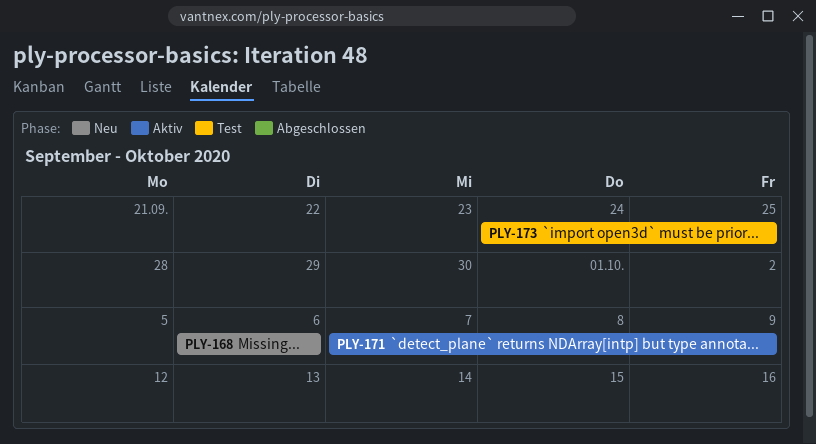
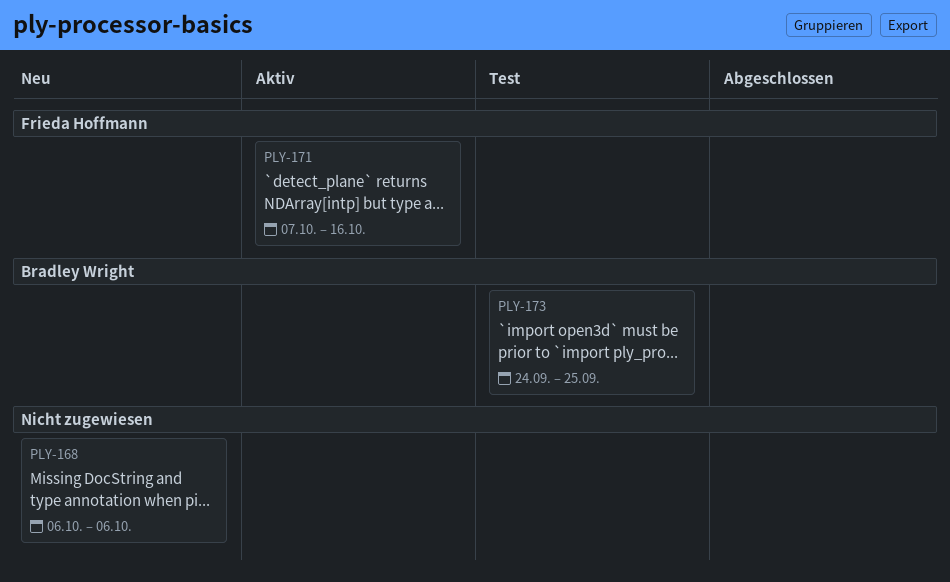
PLY-171, due: Oct 9 -> Oct 16

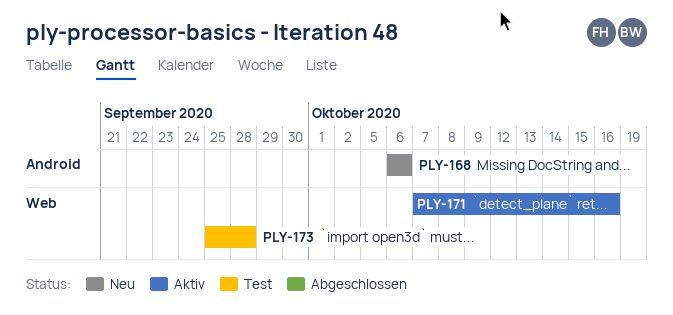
PLY-173, start: Sep 24 -> Sep 25
PLY-173, due: Sep 25 -> Sep 28

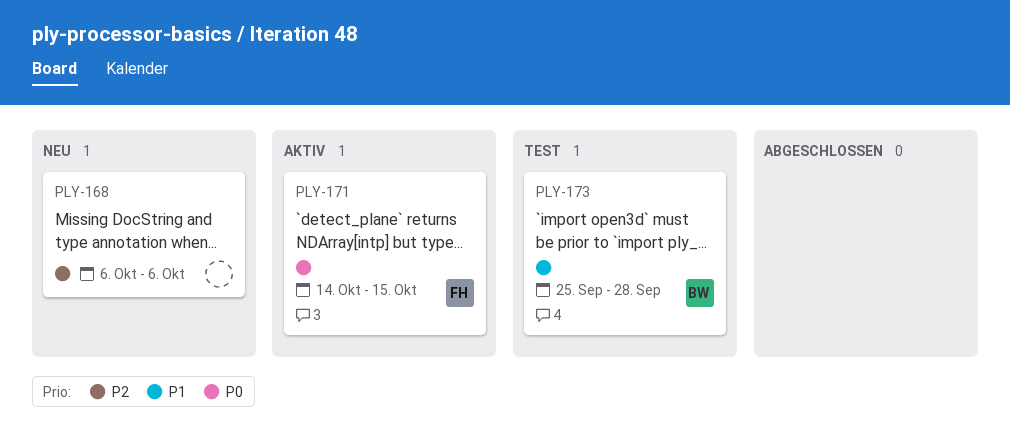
PLY-171, start: Oct 7 -> Oct 14
PLY-171, due: Oct 16 -> Oct 15

